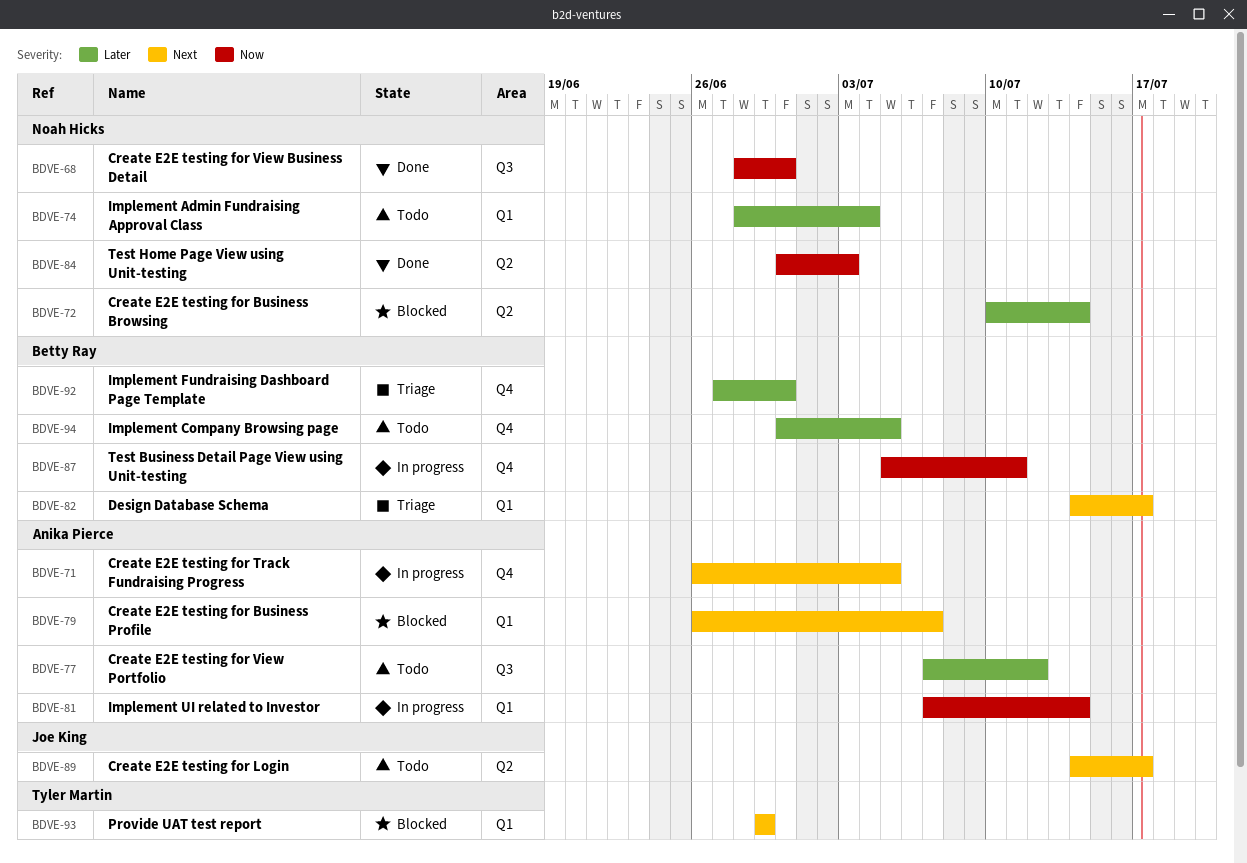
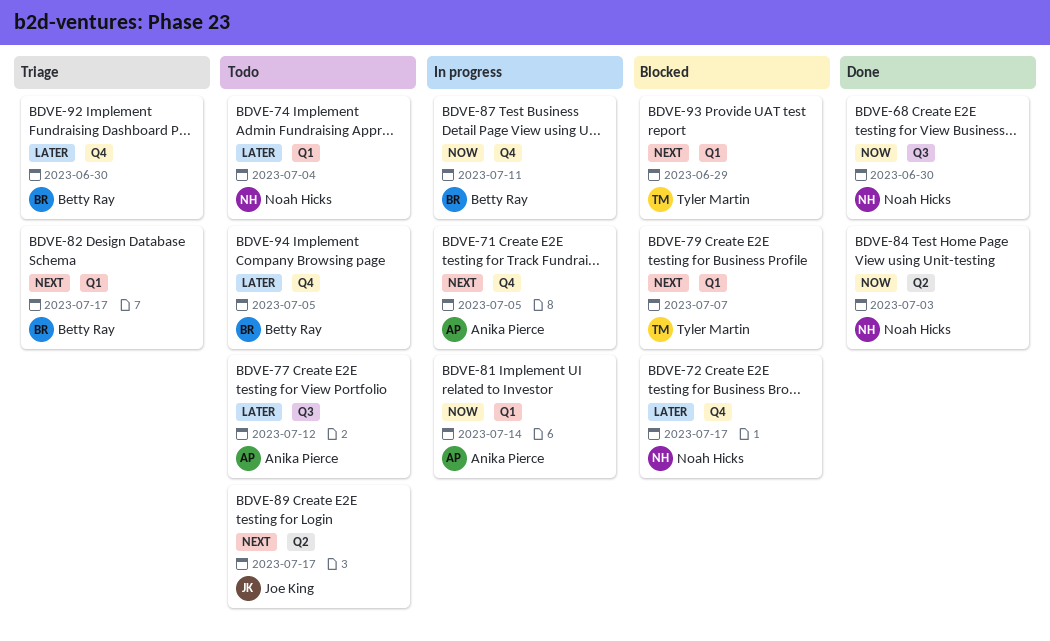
BDVE-72, label: Q2 -> Q4
BDVE-72, due: Jul 14 -> Jul 17
BDVE-79, owner: Anika Pierce -> Tyler Martin

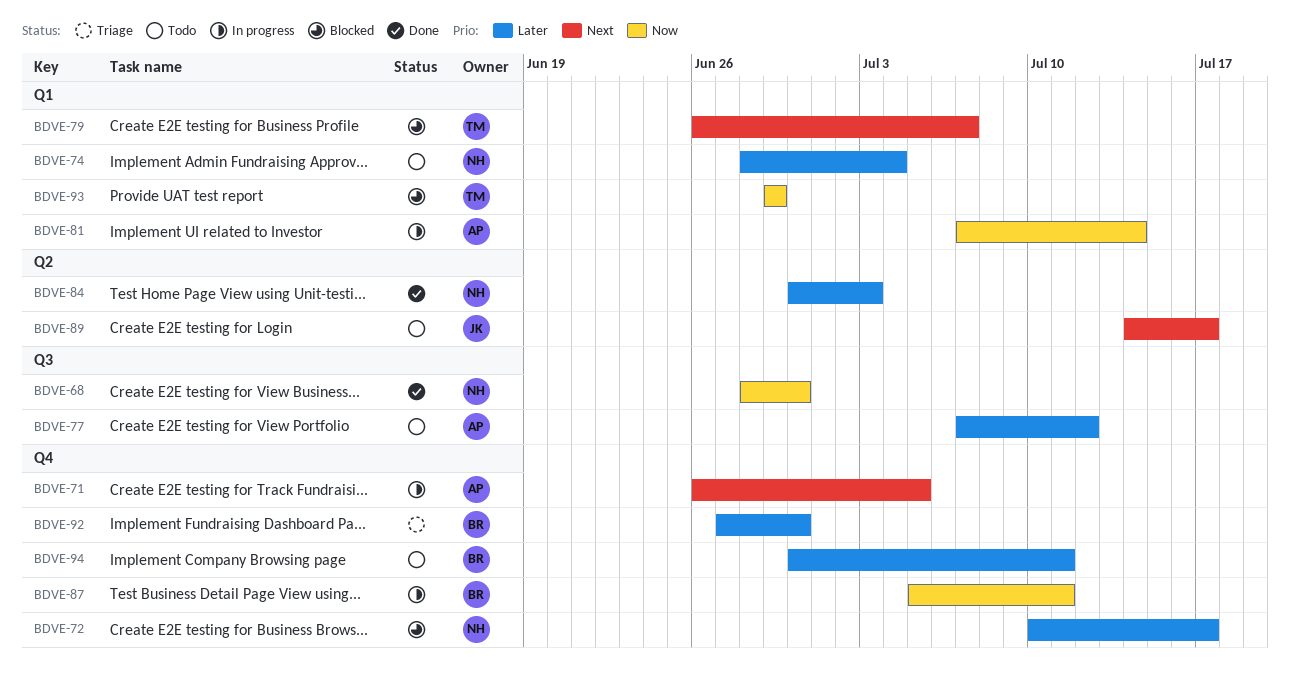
BDVE-82: present -> none
BDVE-84, priority: Now -> Later
BDVE-93, priority: Next -> Now
BDVE-94, due: Jul 5 -> Jul 11

